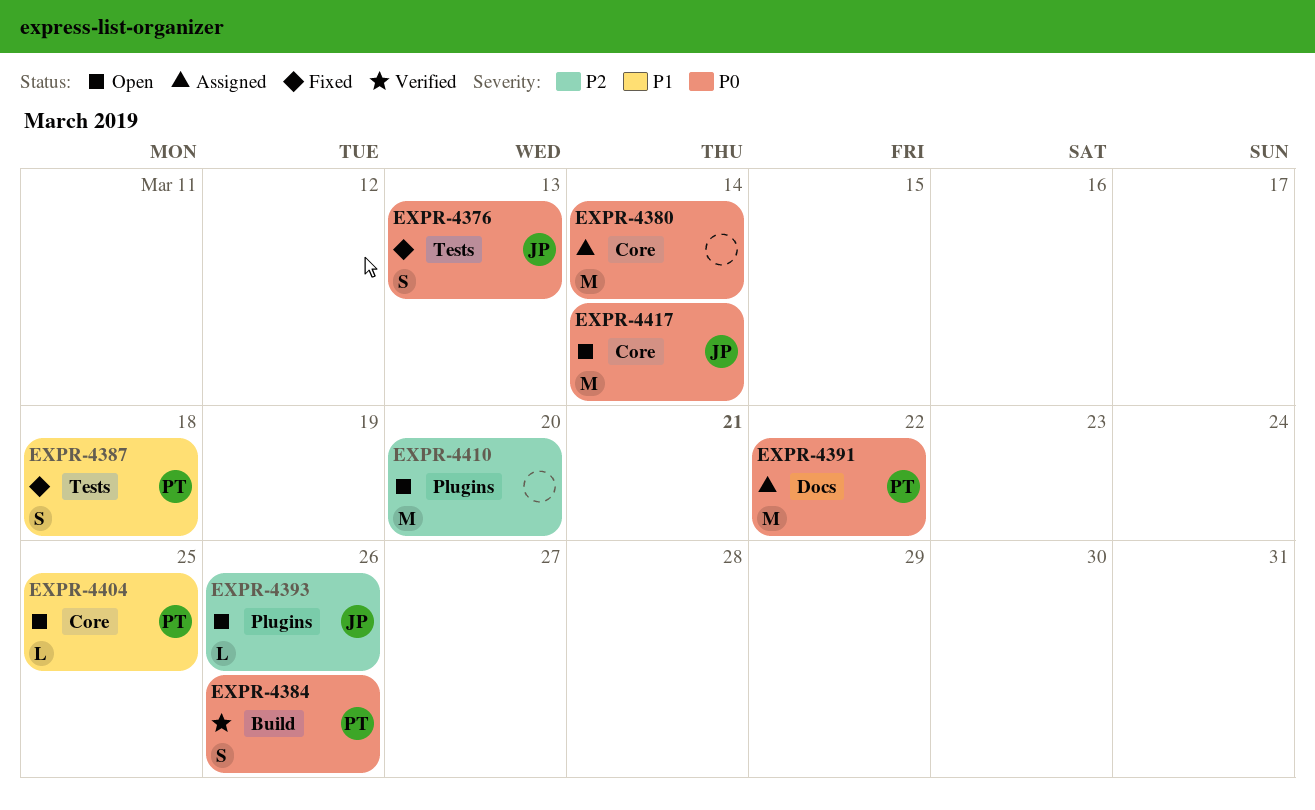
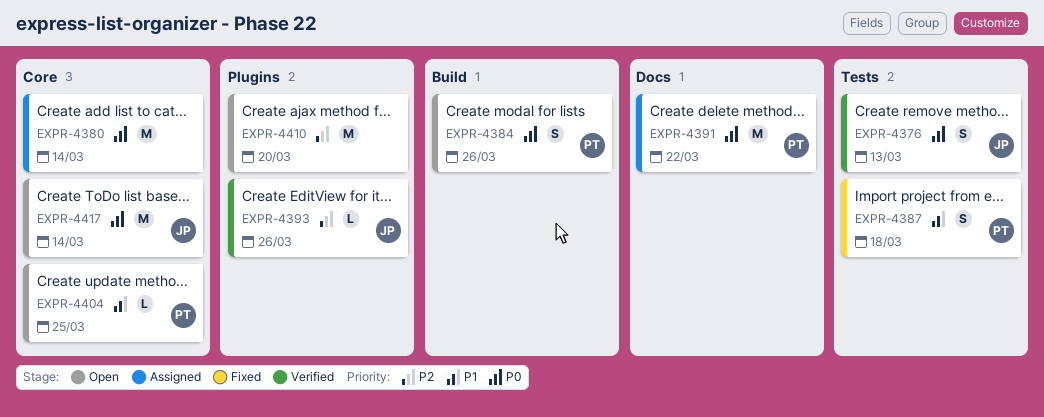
EXPR-4376, status: Fixed -> Verified
EXPR-4384, status: Verified -> Open
EXPR-4393, status: Open -> Verified

